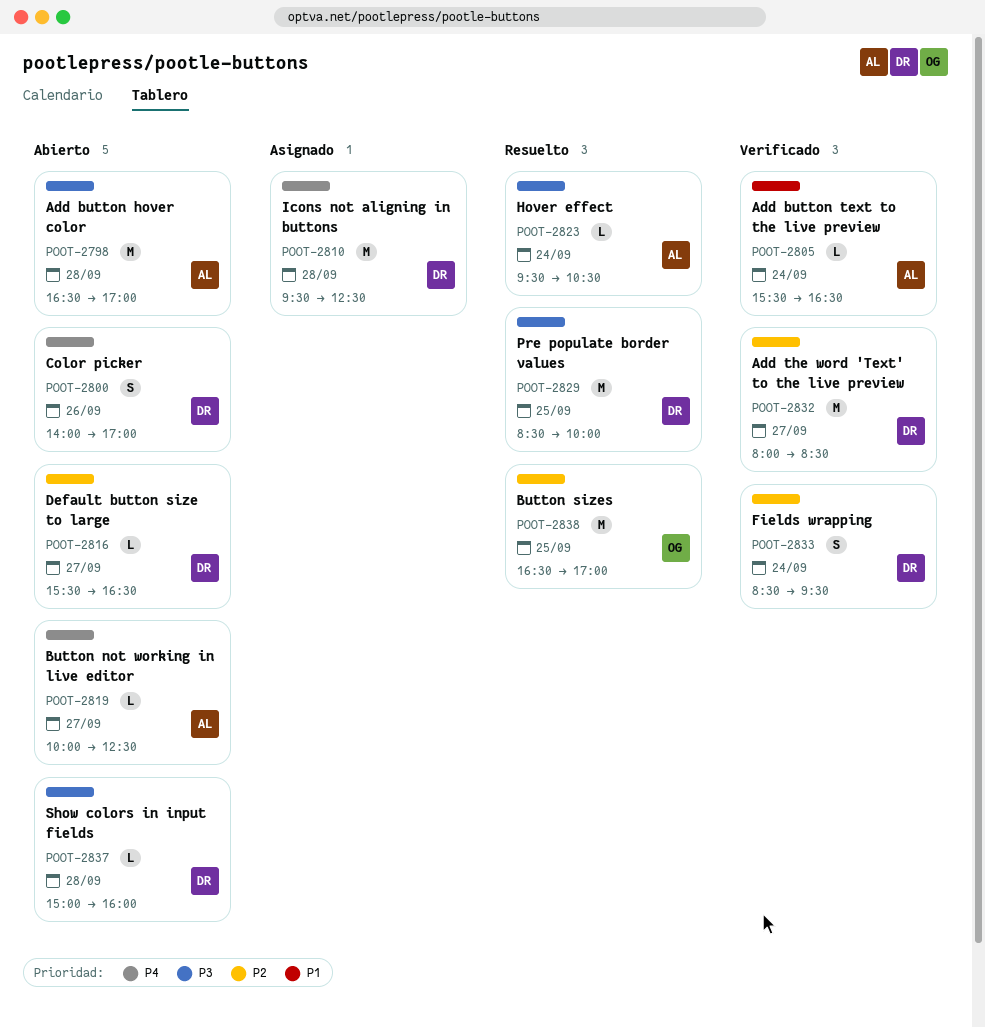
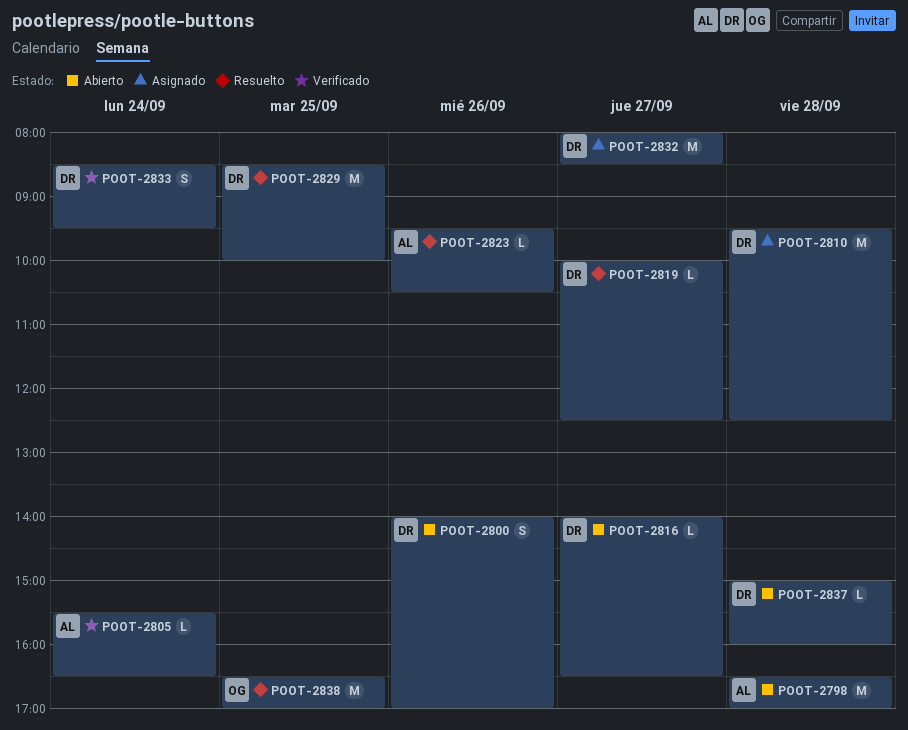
POOT-2816, begins: 15:30 -> 14:00
POOT-2819, status: Abierto -> Resuelto
POOT-2819, owner: AL -> DR
POOT-2823, day: Sep 24 -> Sep 26
POOT-2832, status: Verificado -> Asignado

